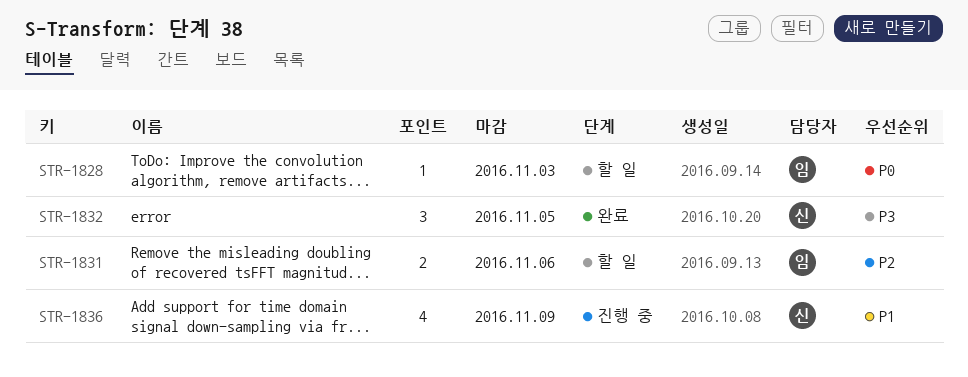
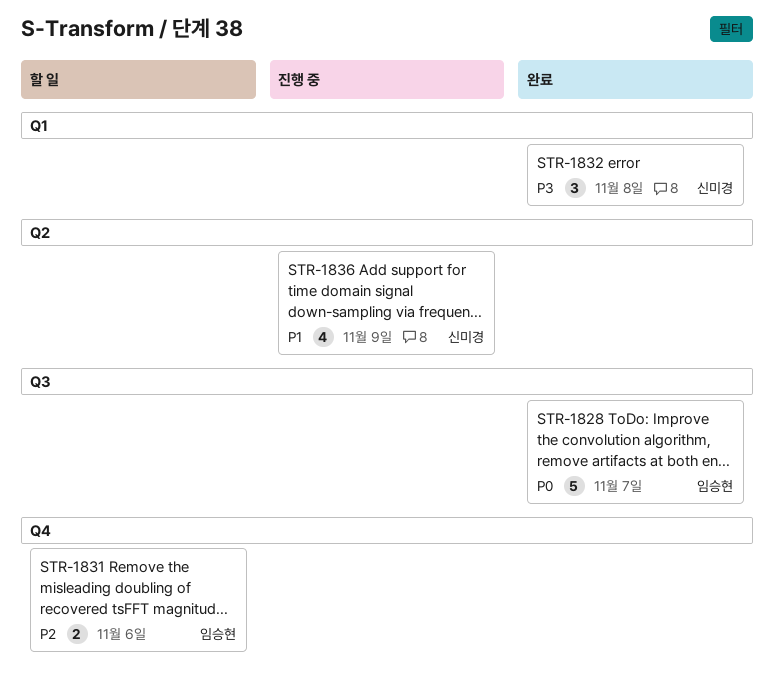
STR-1828, status: 할 일 -> 완료
STR-1828, estimate: 1 -> 5
STR-1828, due: Nov 3 -> Nov 7
STR-1832, due: Nov 5 -> Nov 8

